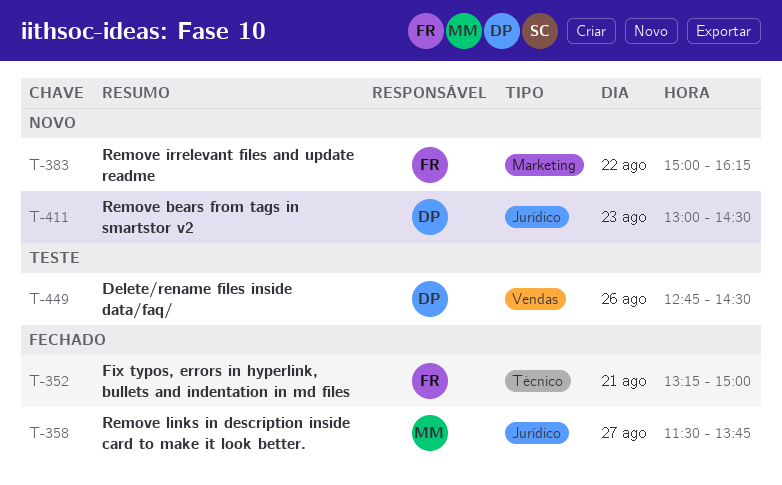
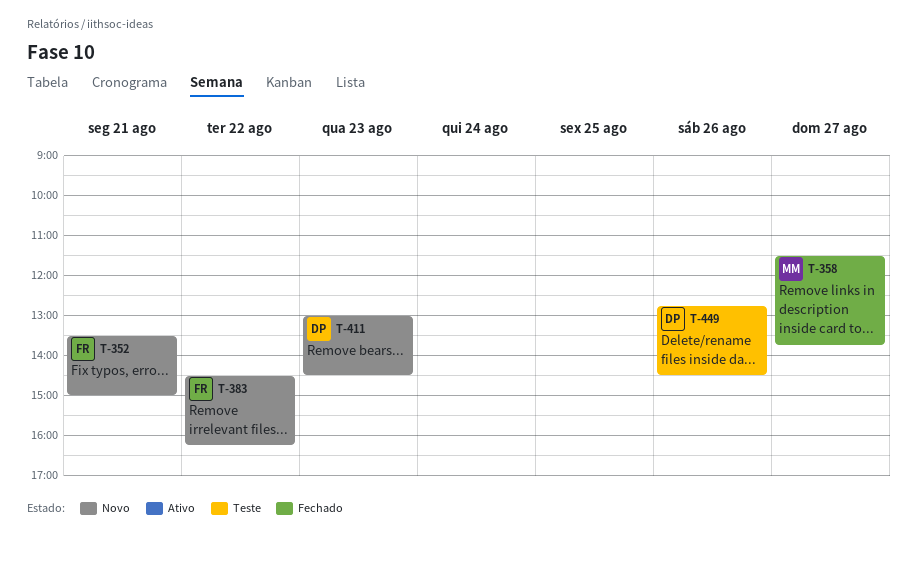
T-352, status: Fechado -> Novo
T-352, begins: 13:15 -> 13:30
T-383, begins: 15:00 -> 14:30

